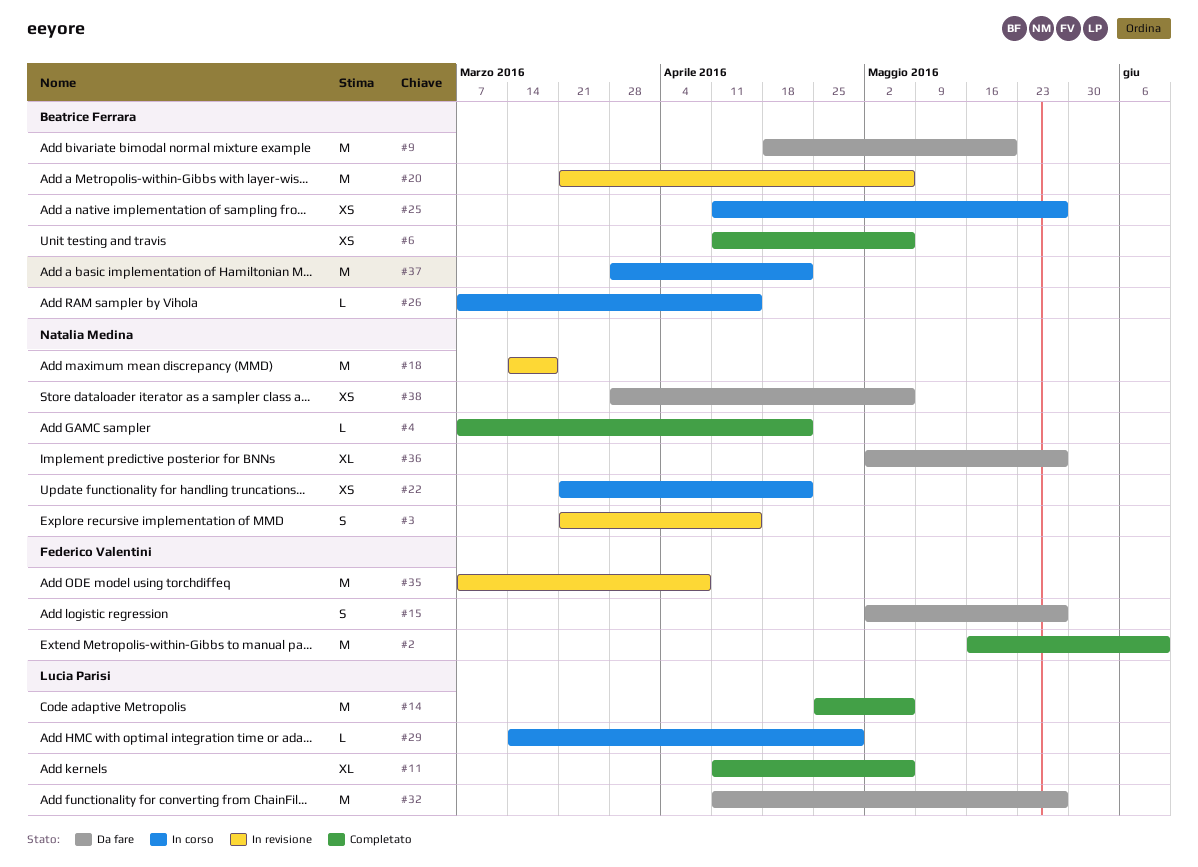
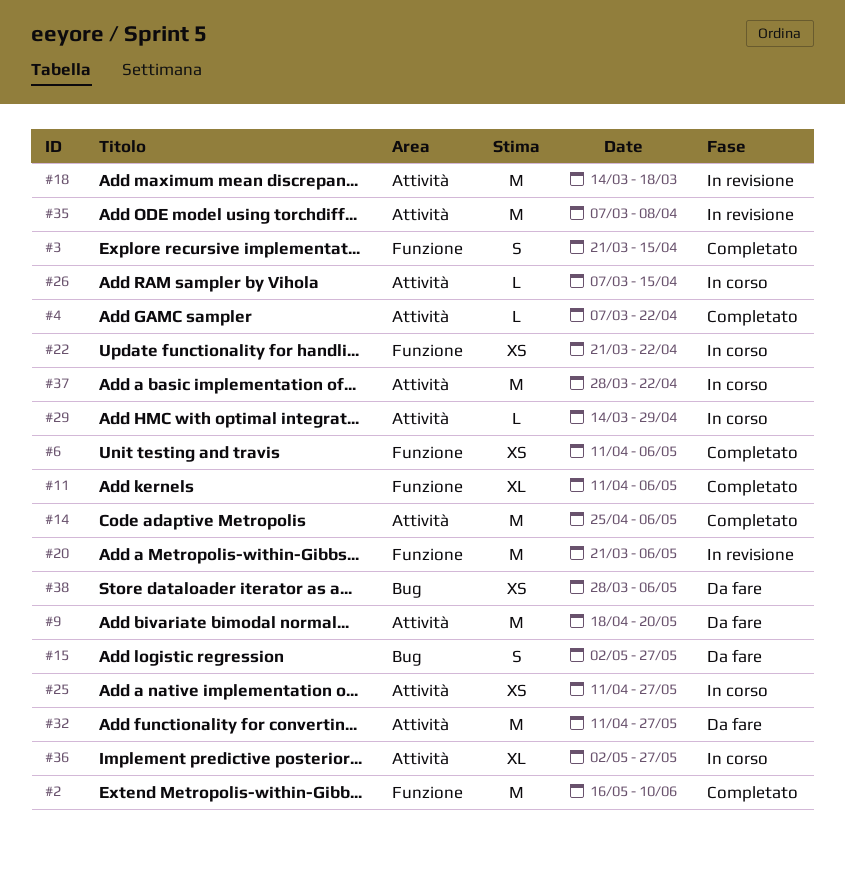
#3, status: In revisione -> Completato
#36, status: Da fare -> In corso

